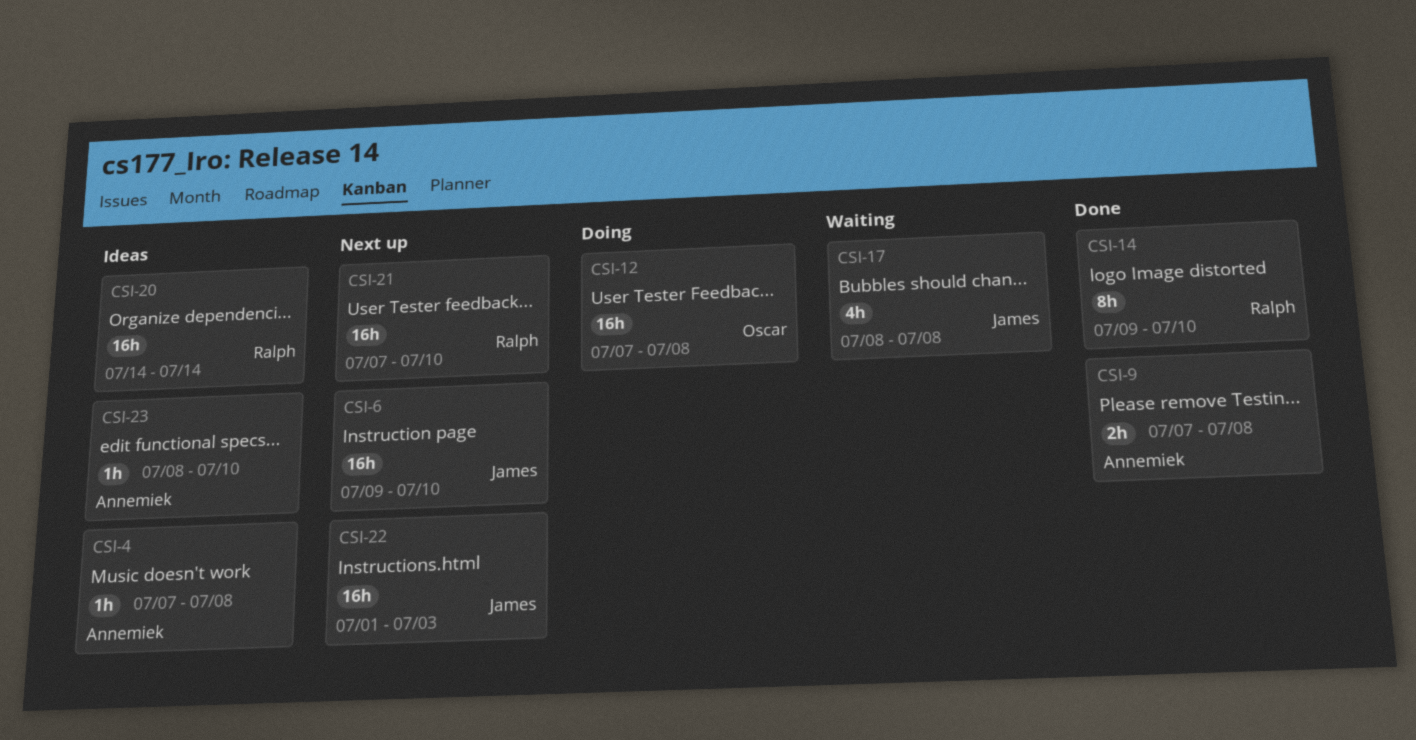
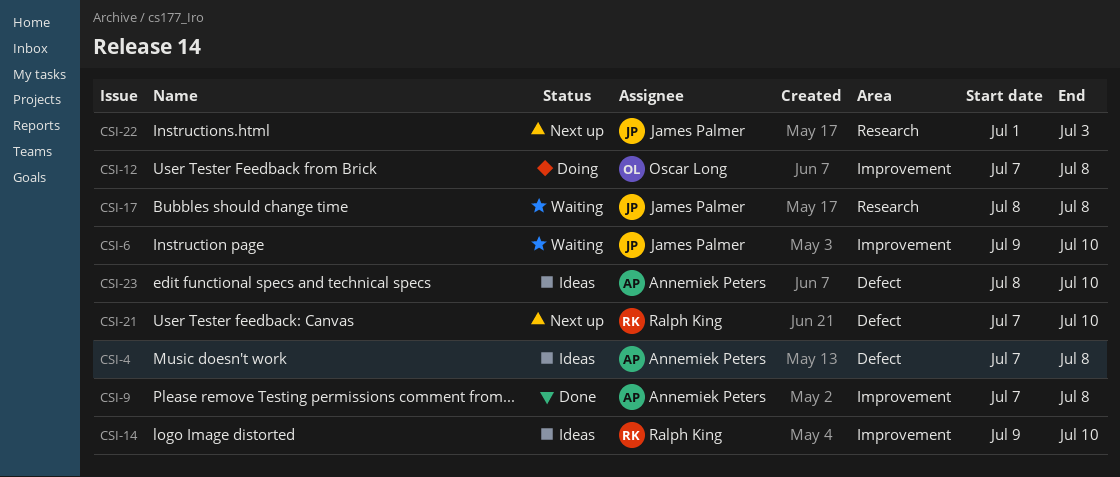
CSI-6, status: Next up -> Waiting
CSI-14, status: Done -> Ideas
CSI-20: present -> none

